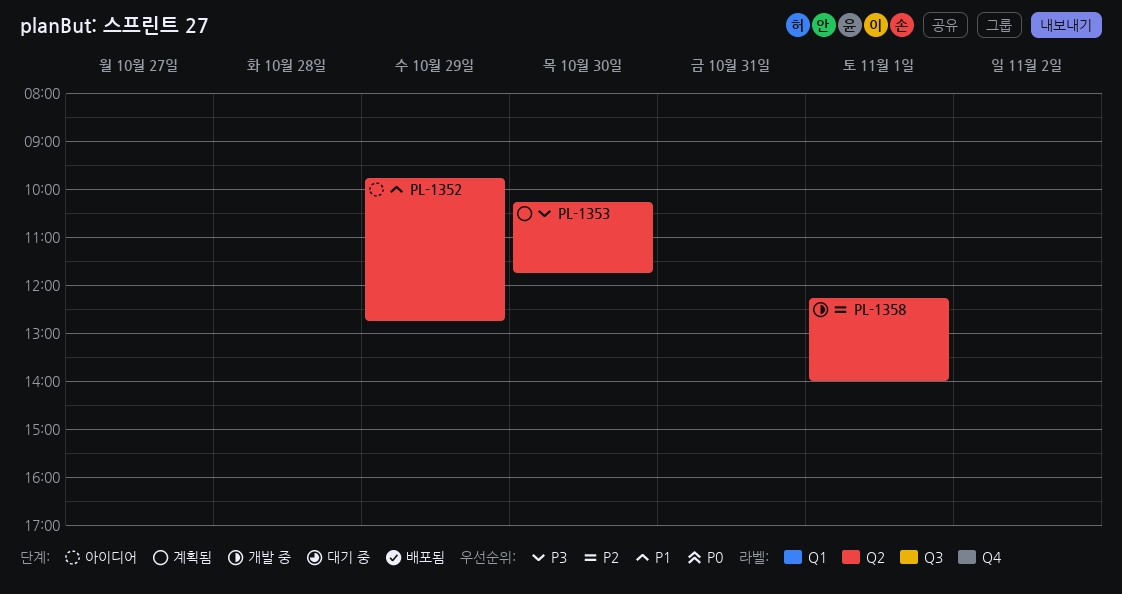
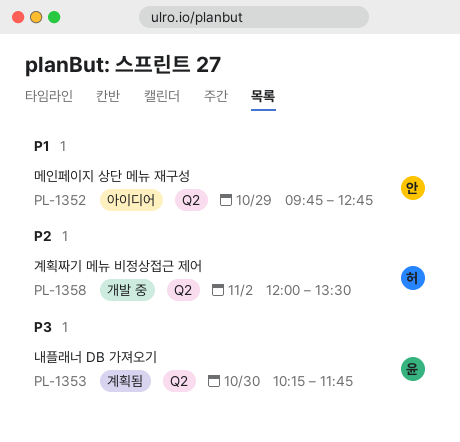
PL-1358, day: Nov 1 -> Nov 2
PL-1358, begins: 12:15 -> 12:00
PL-1358, ends: 14:00 -> 13:30

